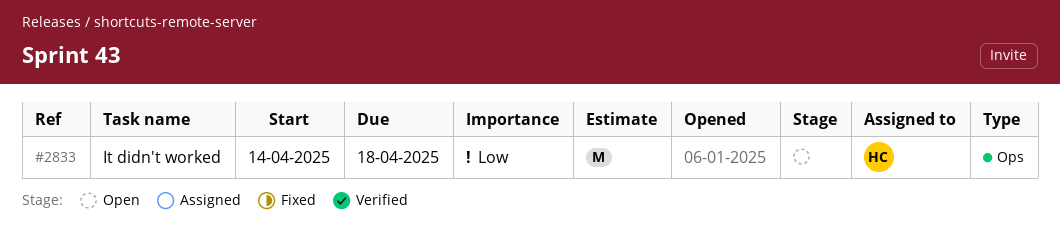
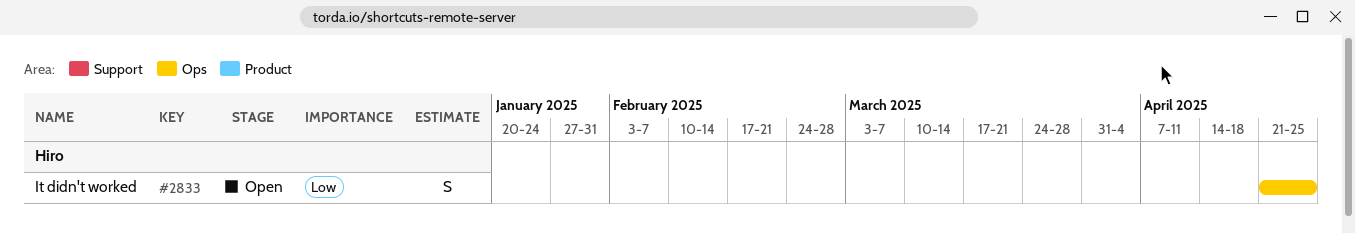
#2833, estimate: M -> S
#2833, start: Apr 14 -> Apr 21
#2833, due: Apr 18 -> Apr 25

